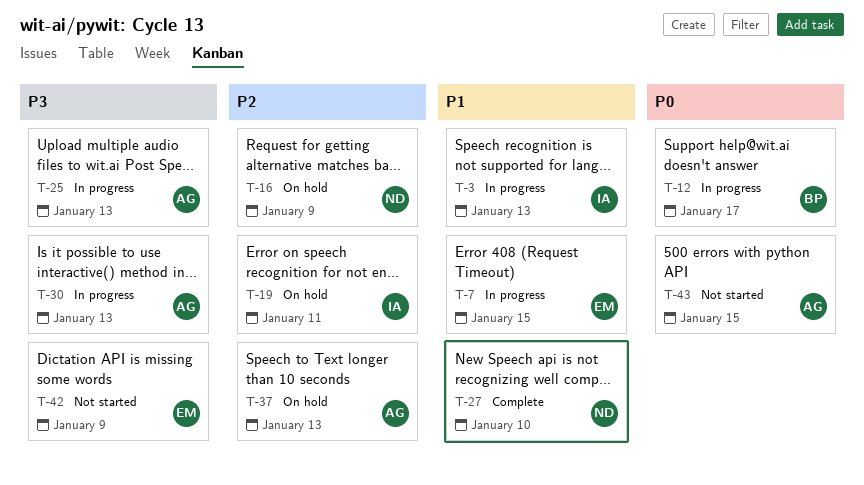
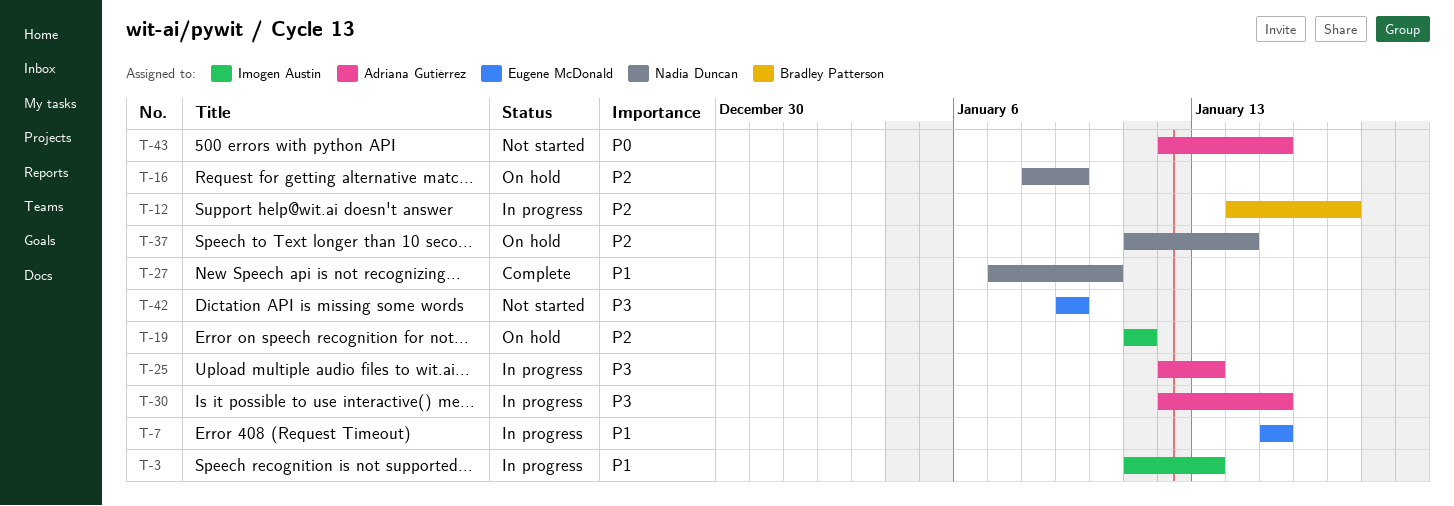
T-12, priority: P0 -> P2
T-30, due: Jan 13 -> Jan 15
T-37, owner: Adriana Gutiérrez -> Nadia Duncan
T-37, due: Jan 13 -> Jan 14

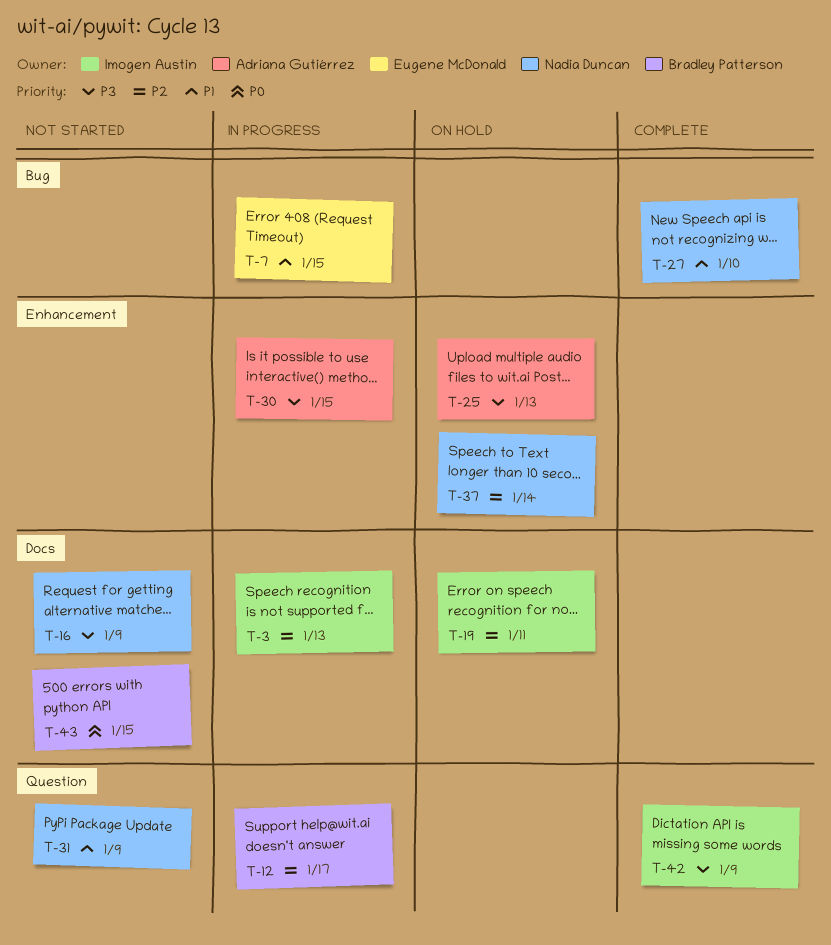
T-3, priority: P1 -> P2
T-16, status: On hold -> Not started
T-16, priority: P2 -> P3
T-25, status: In progress -> On hold
T-31: none -> present
T-42, status: Not started -> Complete
T-42, owner: Eugene McDonald -> Imogen Austin
T-43, owner: Adriana Gutiérrez -> Bradley Patterson

